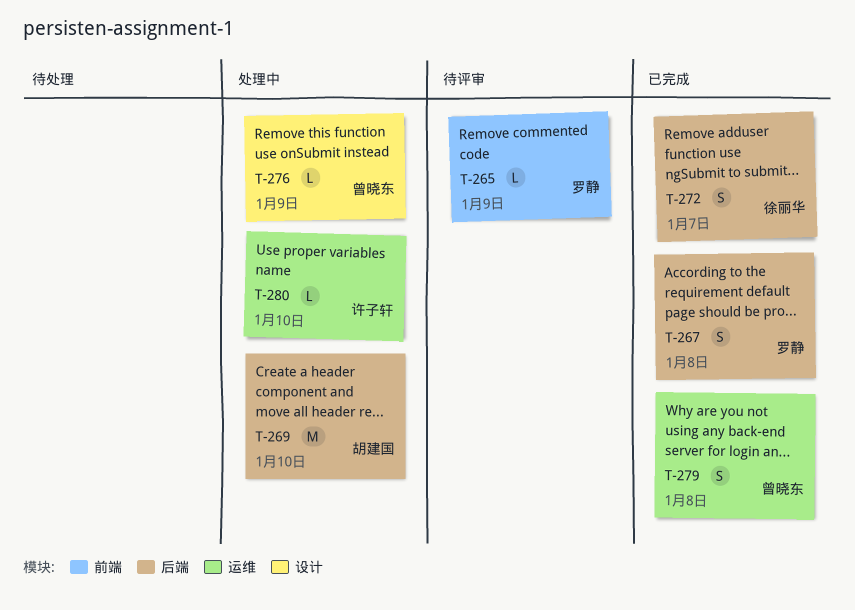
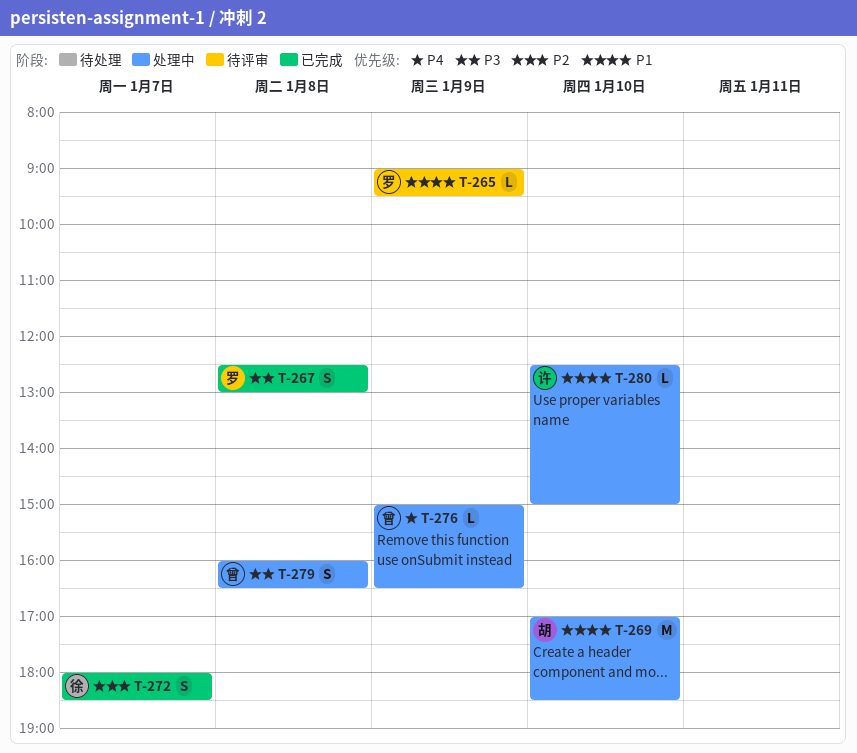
T-279, status: 已完成 -> 处理中

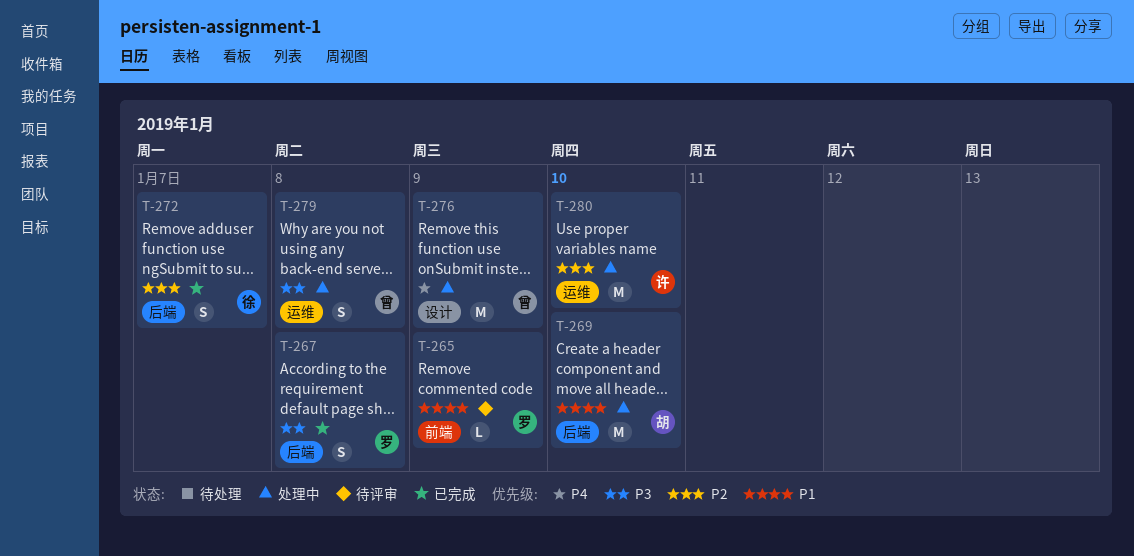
T-276, estimate: L -> M
T-280, priority: P1 -> P2
T-280, estimate: L -> M

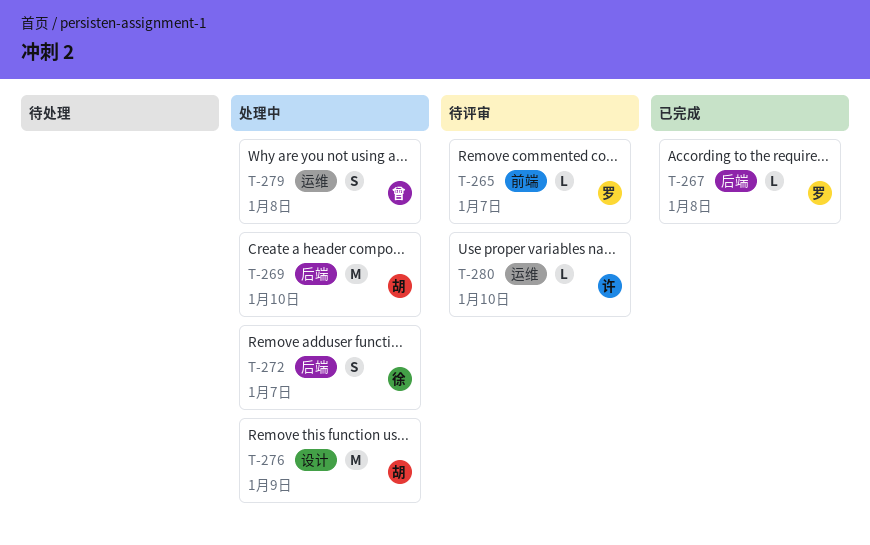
T-265, day: Jan 9 -> Jan 7
T-267, estimate: S -> L
T-272, status: 已完成 -> 处理中
T-276, owner: 曾 -> 胡
T-280, status: 处理中 -> 待评审
T-280, estimate: M -> L

